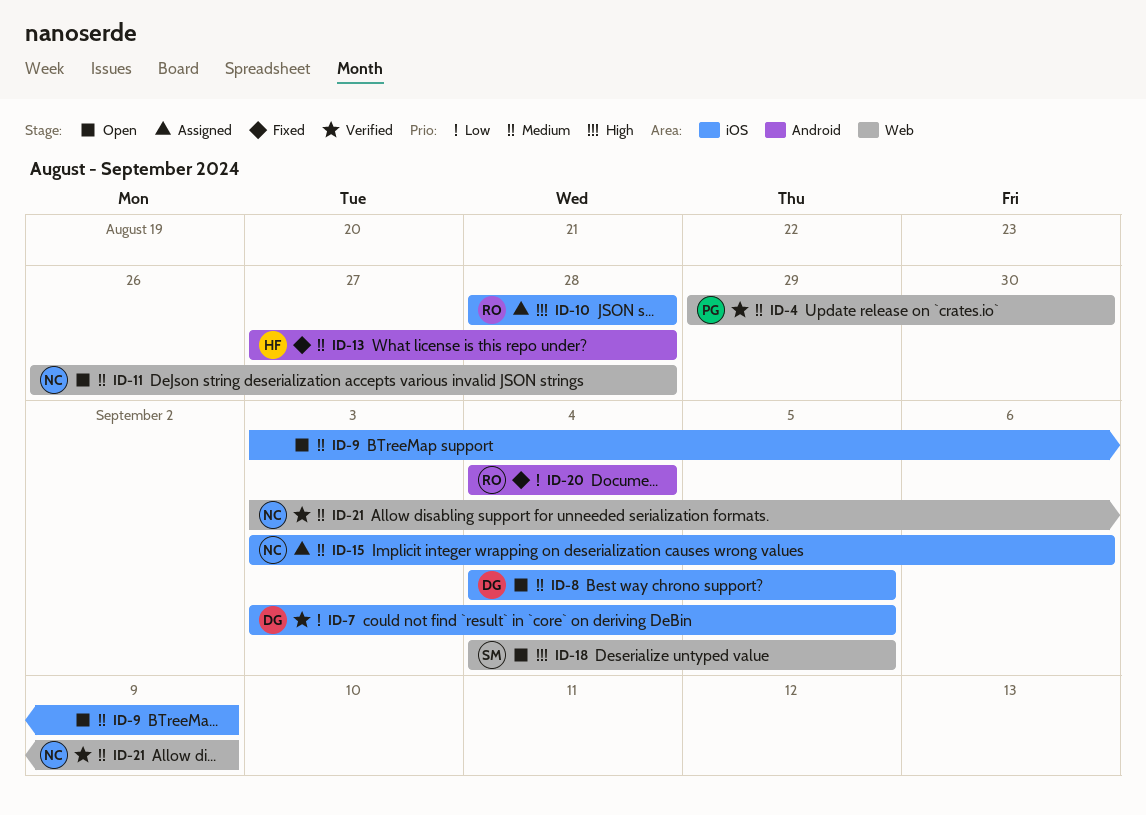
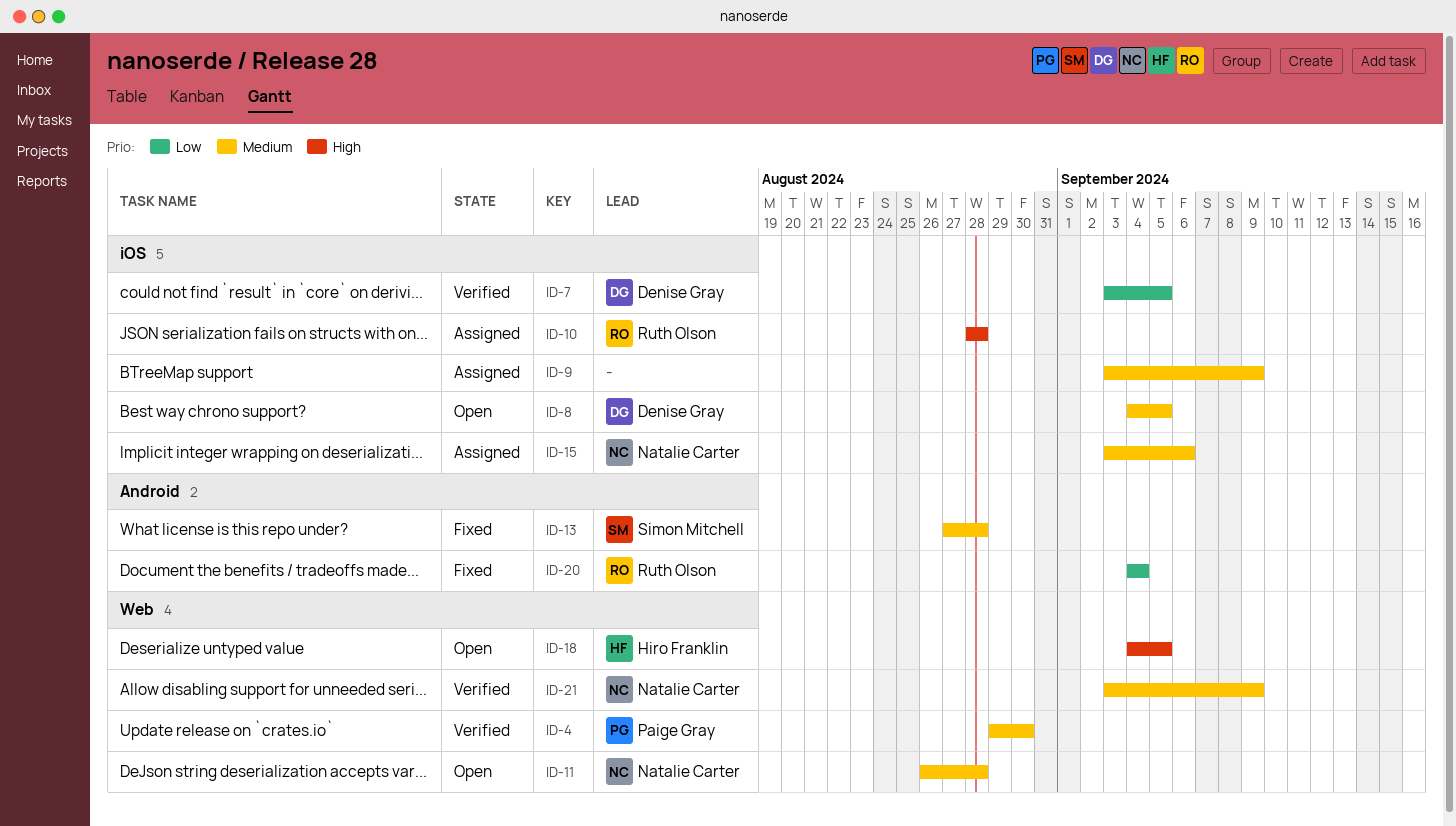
ID-9, status: Open -> Assigned
ID-13, owner: Hiro Franklin -> Simon Mitchell
ID-18, owner: Simon Mitchell -> Hiro Franklin

